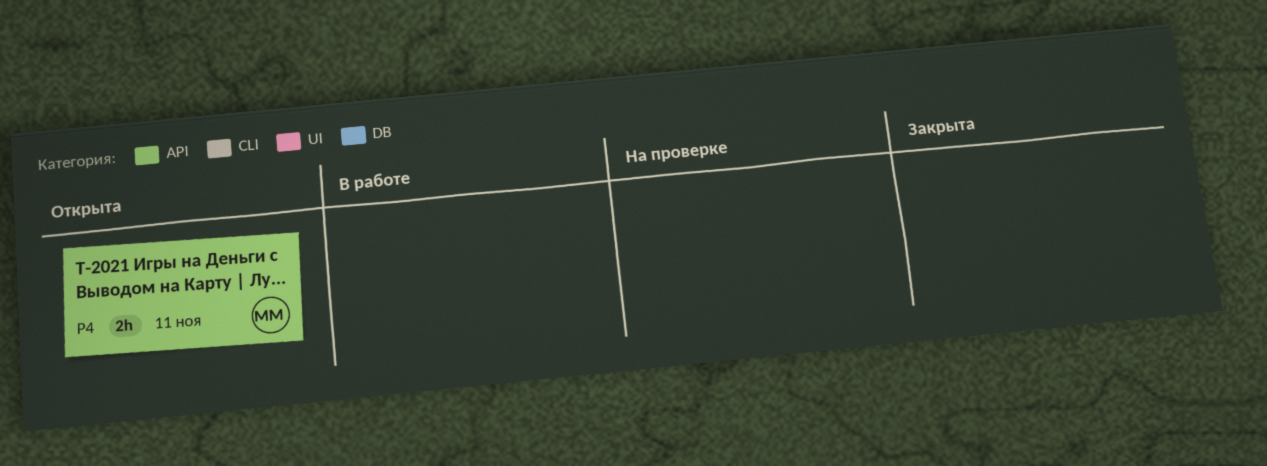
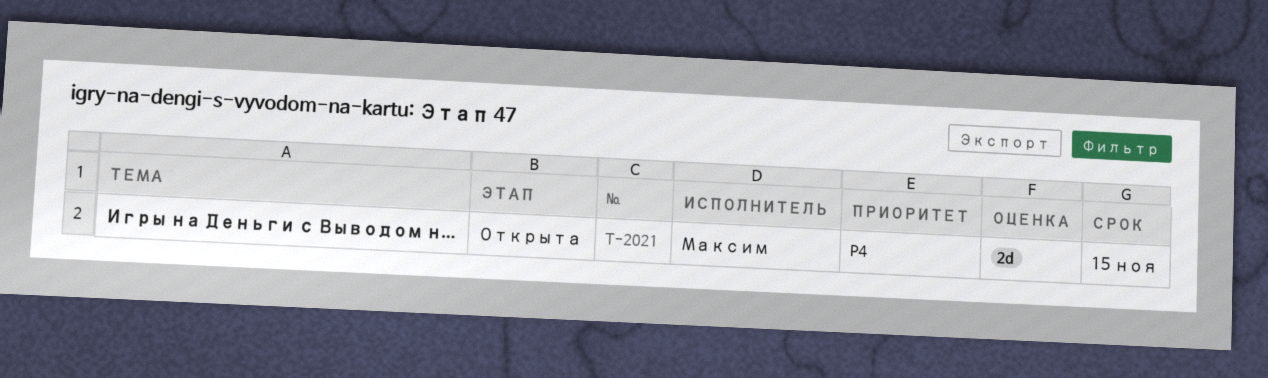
T-2021, estimate: 2h -> 2d
T-2021, due: Nov 11 -> Nov 15

